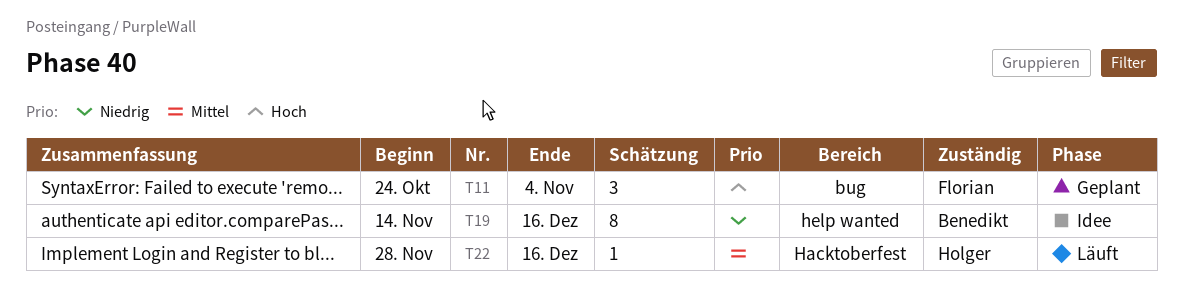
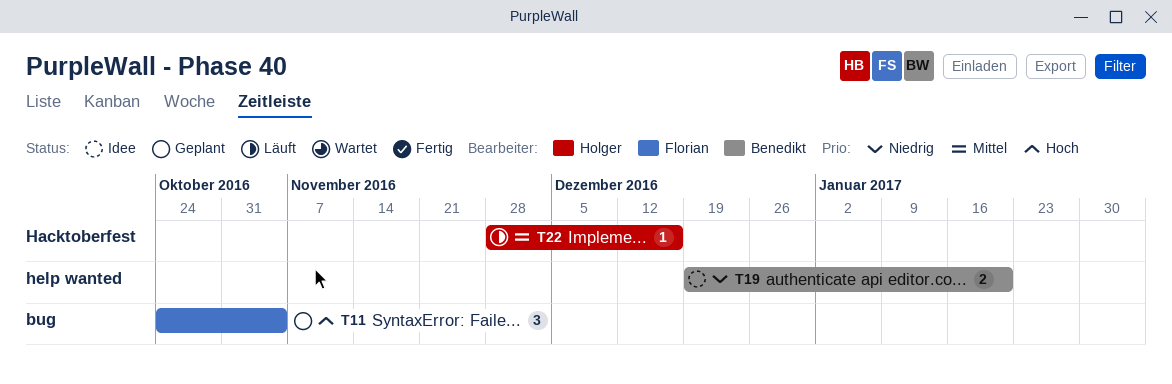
T19, estimate: 8 -> 2
T19, start: Nov 14 -> Dec 19
T19, due: Dec 16 -> Jan 20

